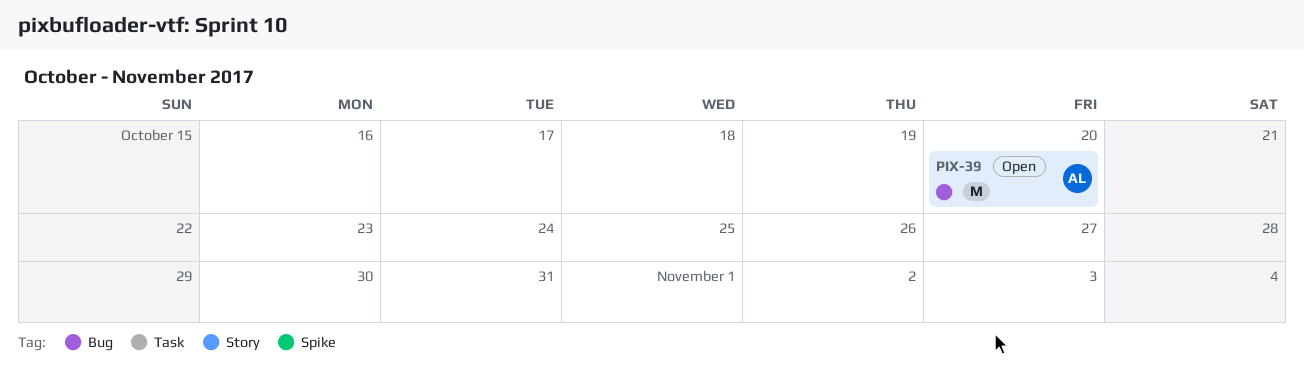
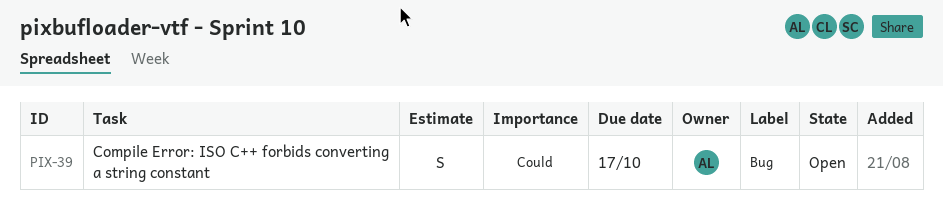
PIX-39, estimate: M -> S
PIX-39, due: Oct 20 -> Oct 17

